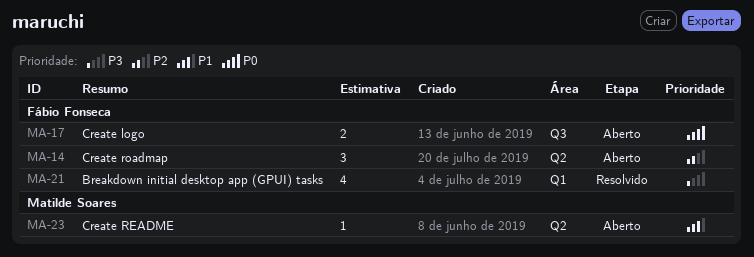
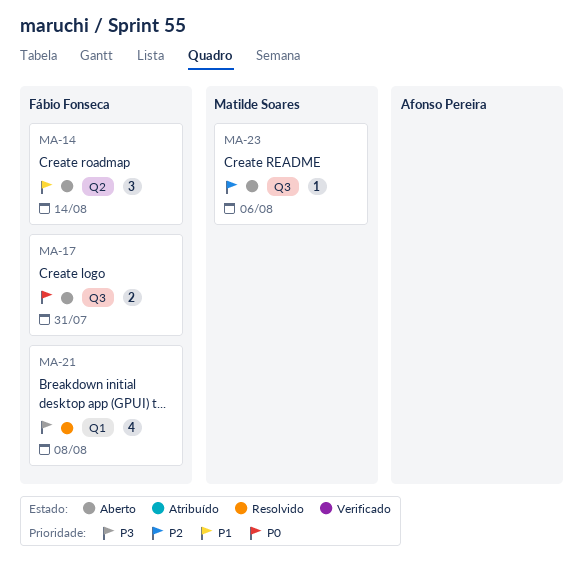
MA-14, priority: P2 -> P1
MA-23, priority: P1 -> P2
MA-23, label: Q2 -> Q3

